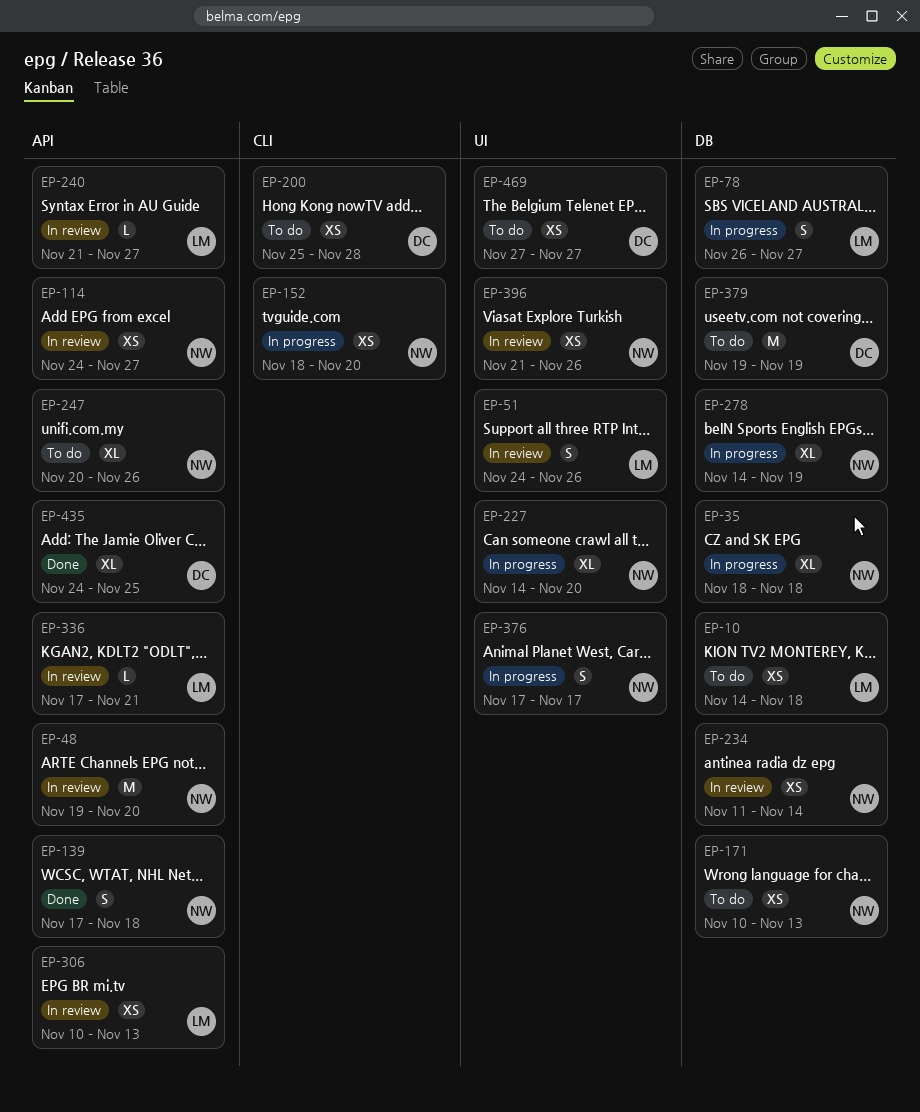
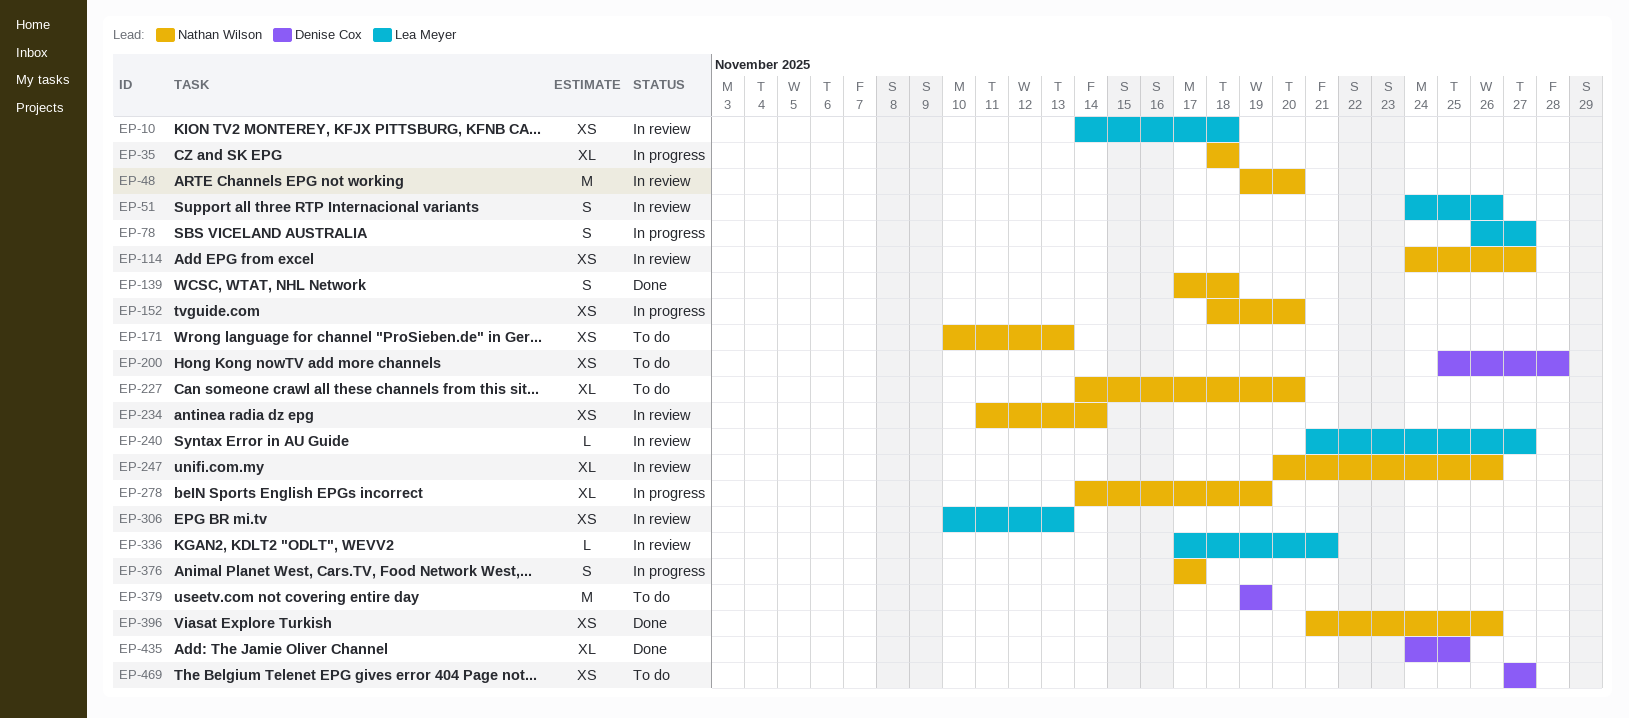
EP-10, status: To do -> In review
EP-227, status: In progress -> To do
EP-247, status: To do -> In review
EP-396, status: In review -> Done

